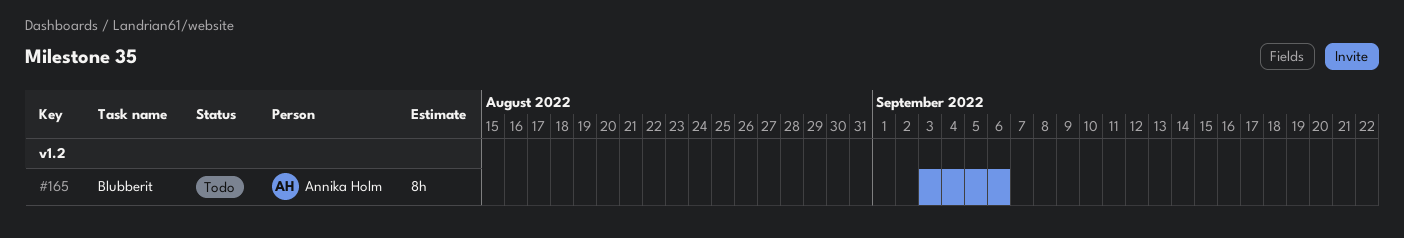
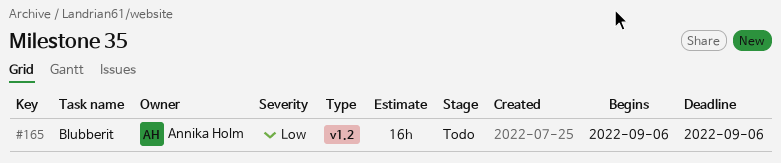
#165, estimate: 8h -> 16h
#165, start: Sep 3 -> Sep 6

